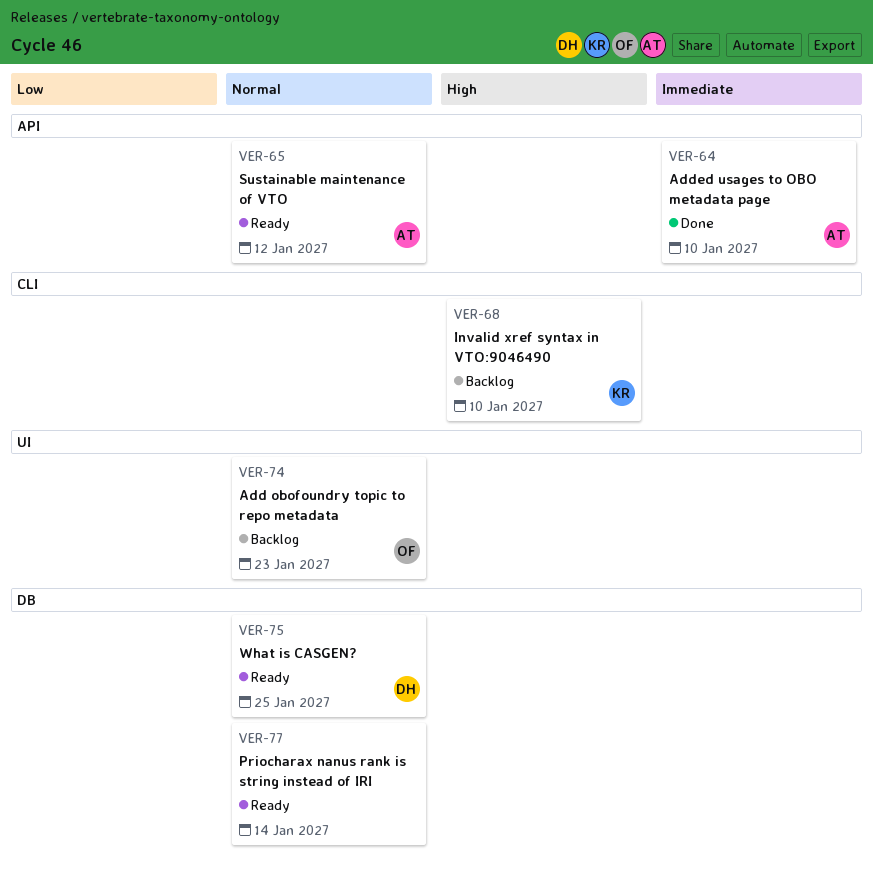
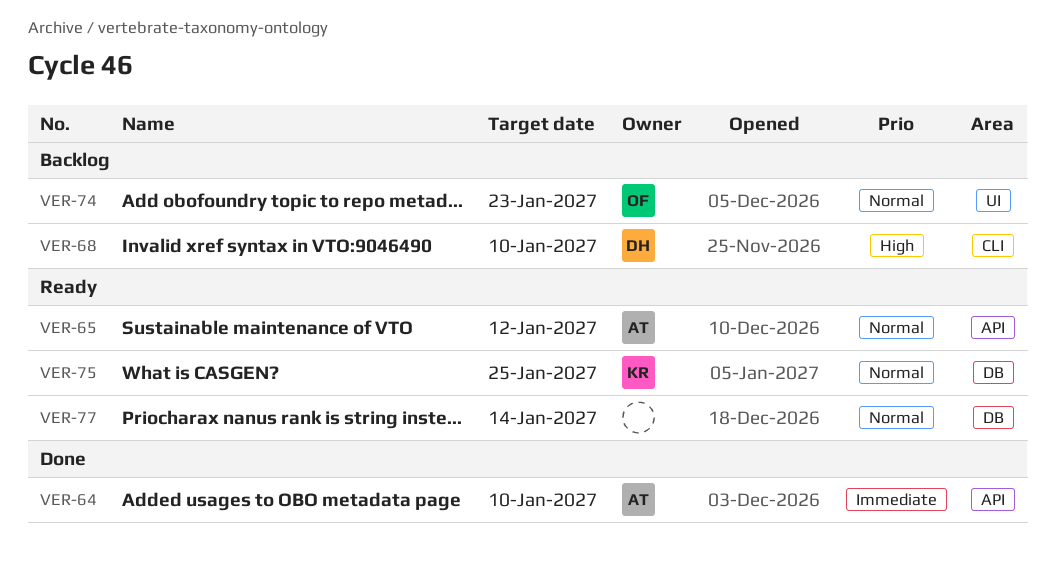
VER-68, owner: KR -> DH
VER-75, owner: DH -> KR

